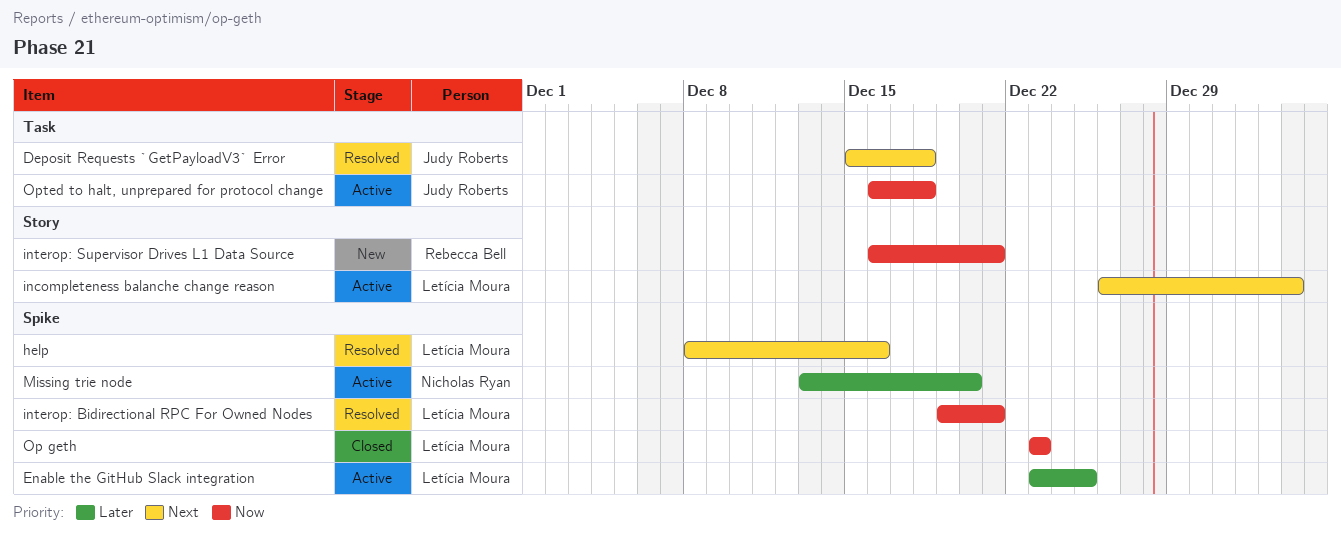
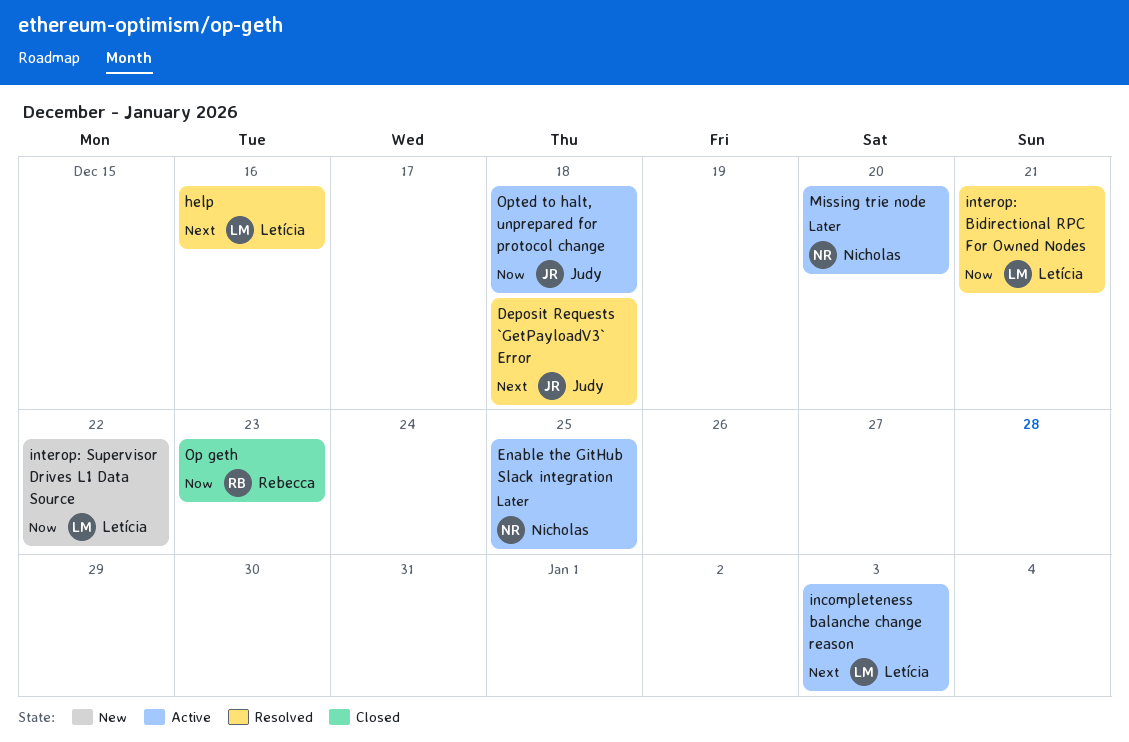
Enable the GitHub Slack integration, owner: Letícia Moura -> Nicholas Ryan
interop: Supervisor Drives L1 Data Source, owner: Rebecca Bell -> Letícia Moura
interop: Supervisor Drives L1 Data Source, due: Dec 21 -> Dec 22
Op geth, owner: Letícia Moura -> Rebecca Bell

